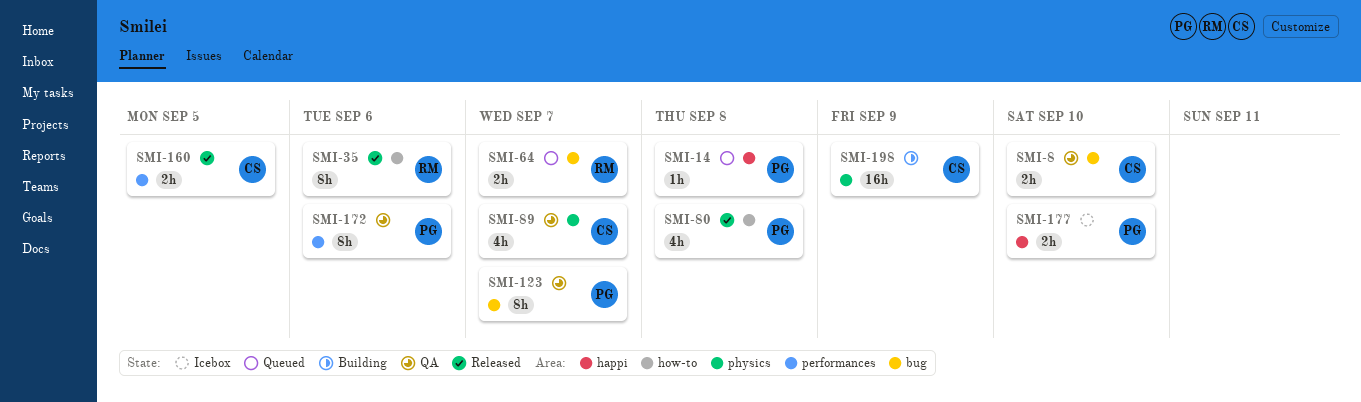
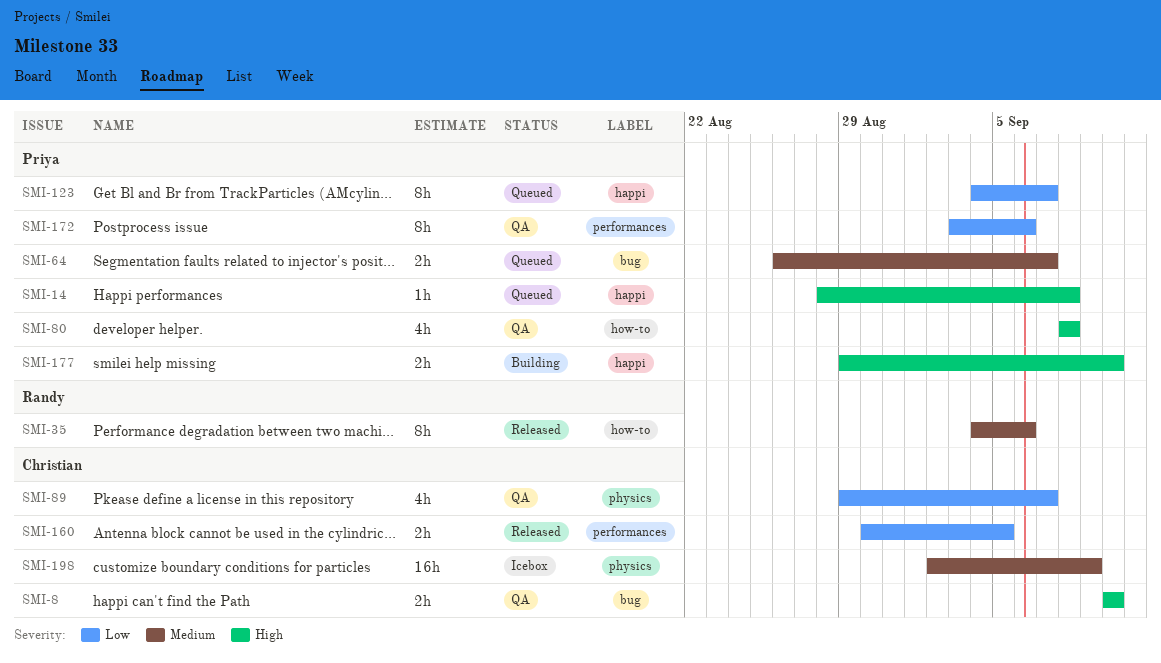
SMI-64, owner: Randy -> Priya
SMI-80, status: Released -> QA
SMI-123, status: QA -> Queued
SMI-123, label: bug -> happi
SMI-177, status: Icebox -> Building
SMI-198, status: Building -> Icebox

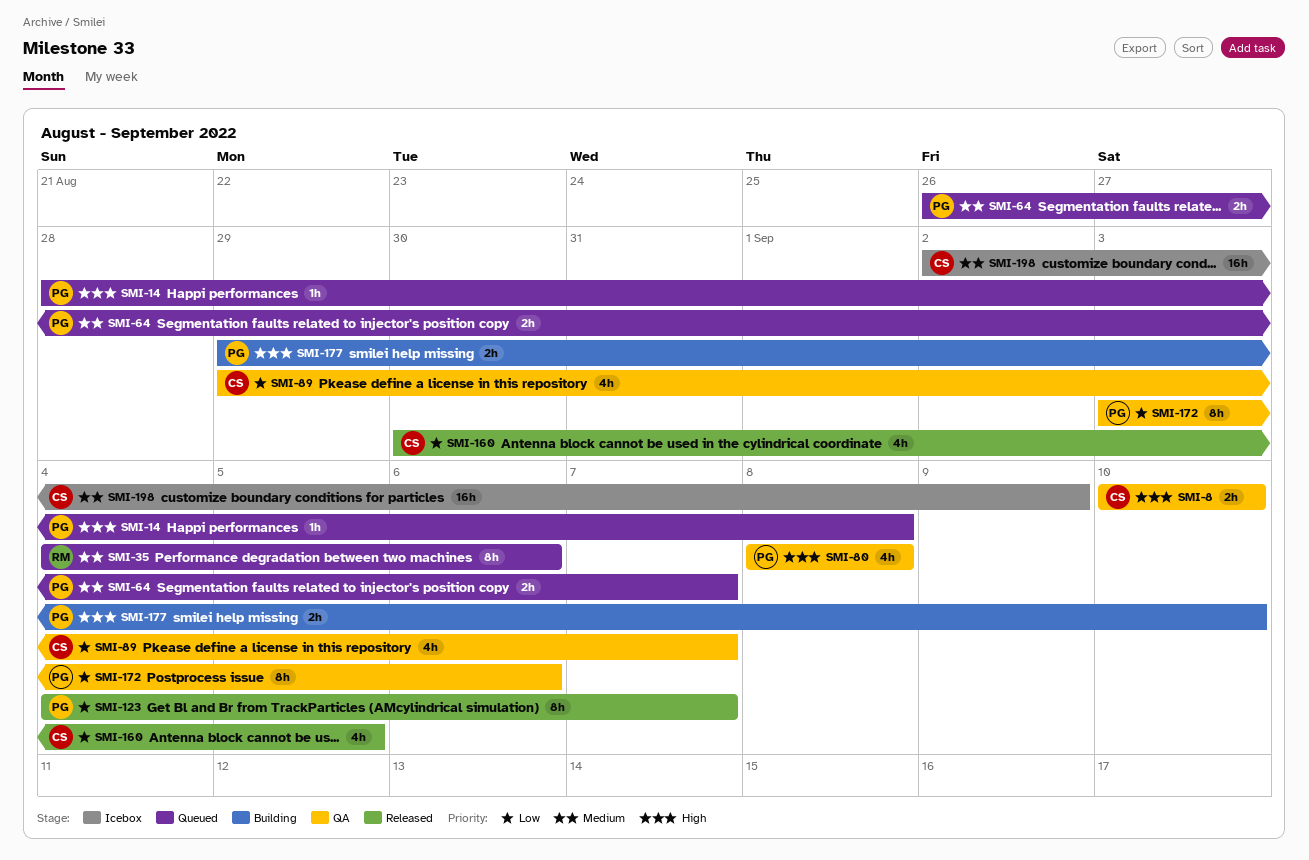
SMI-35, status: Released -> Queued
SMI-123, status: Queued -> Released
SMI-160, estimate: 2h -> 4h

